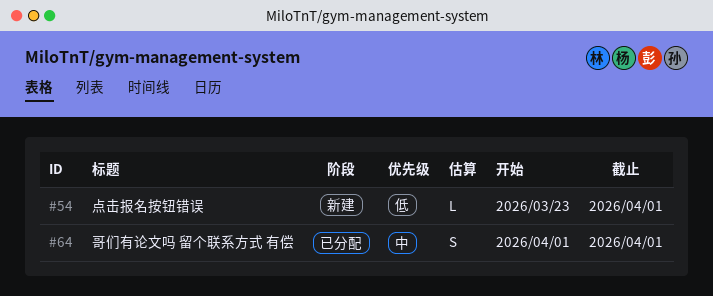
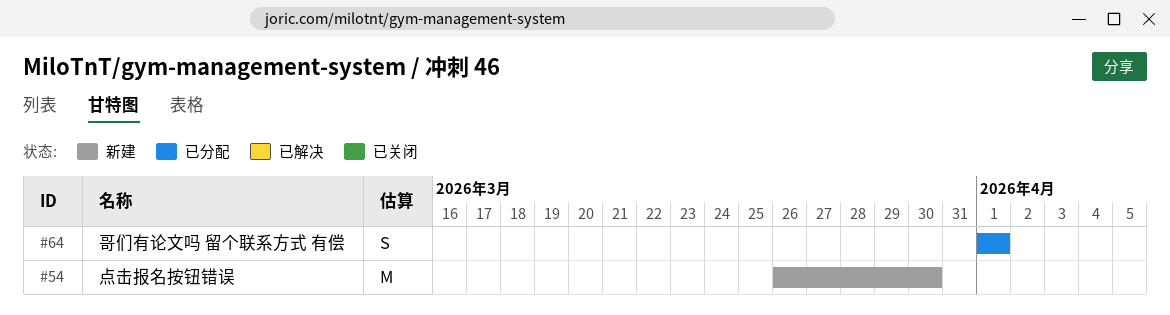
#54, estimate: L -> M
#54, start: Mar 23 -> Mar 26
#54, due: Apr 1 -> Mar 30

